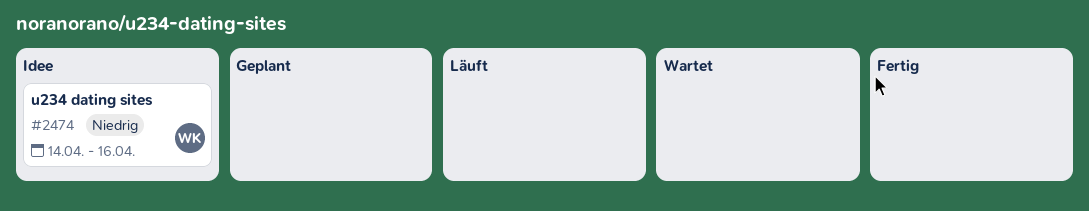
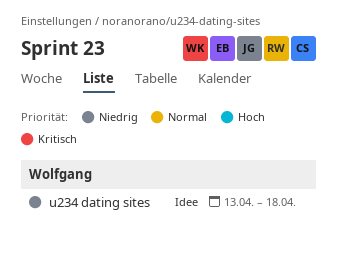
u234 dating sites, start: Apr 14 -> Apr 13
u234 dating sites, due: Apr 16 -> Apr 18

